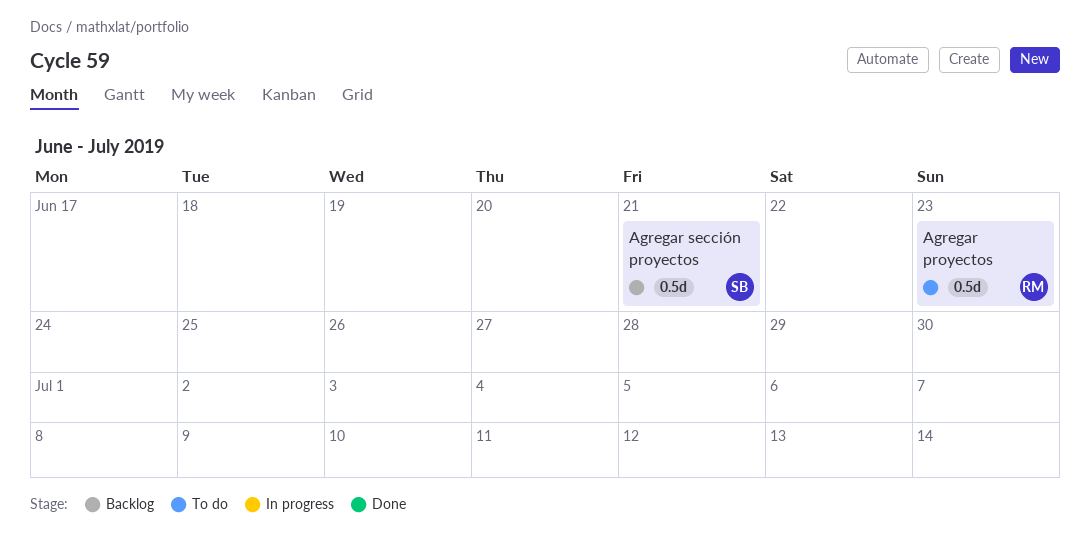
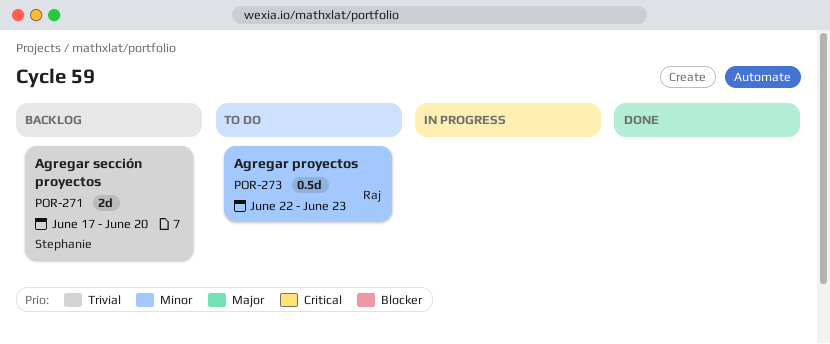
Agregar sección proyectos, estimate: 0.5d -> 2d
Agregar sección proyectos, due: Jun 21 -> Jun 20

